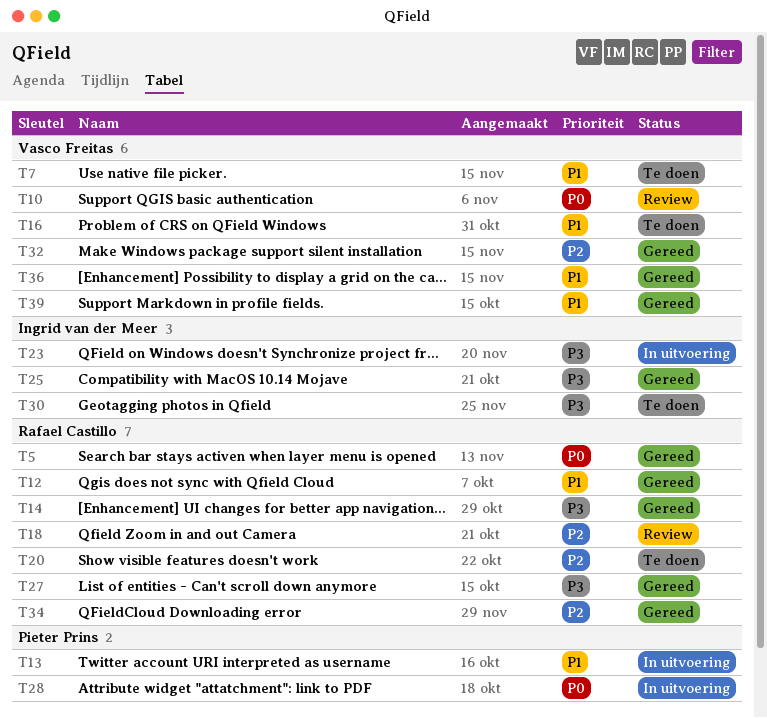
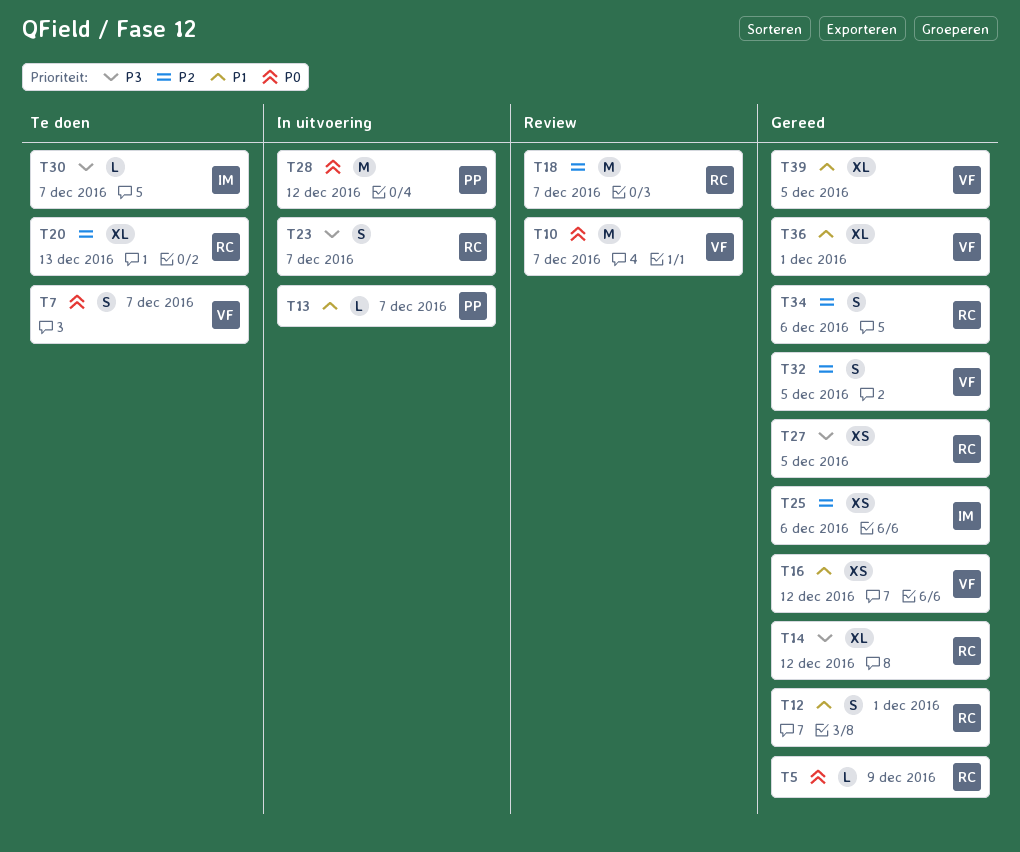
T7, priority: P1 -> P0
T16, status: Te doen -> Gereed
T23, owner: Ingrid van der Meer -> Rafael Castillo
T25, priority: P3 -> P2

